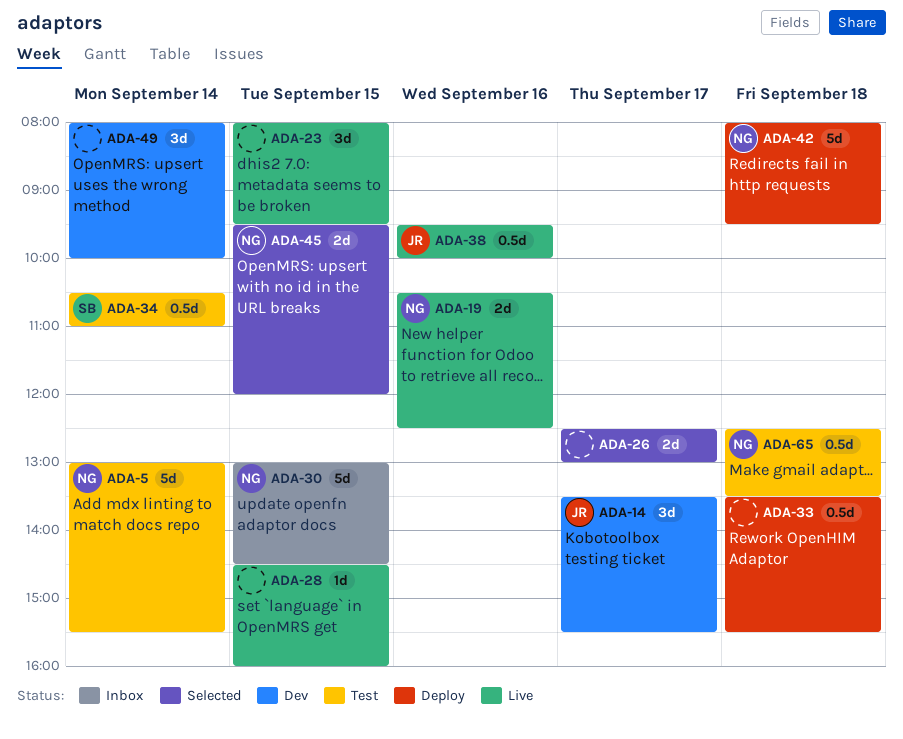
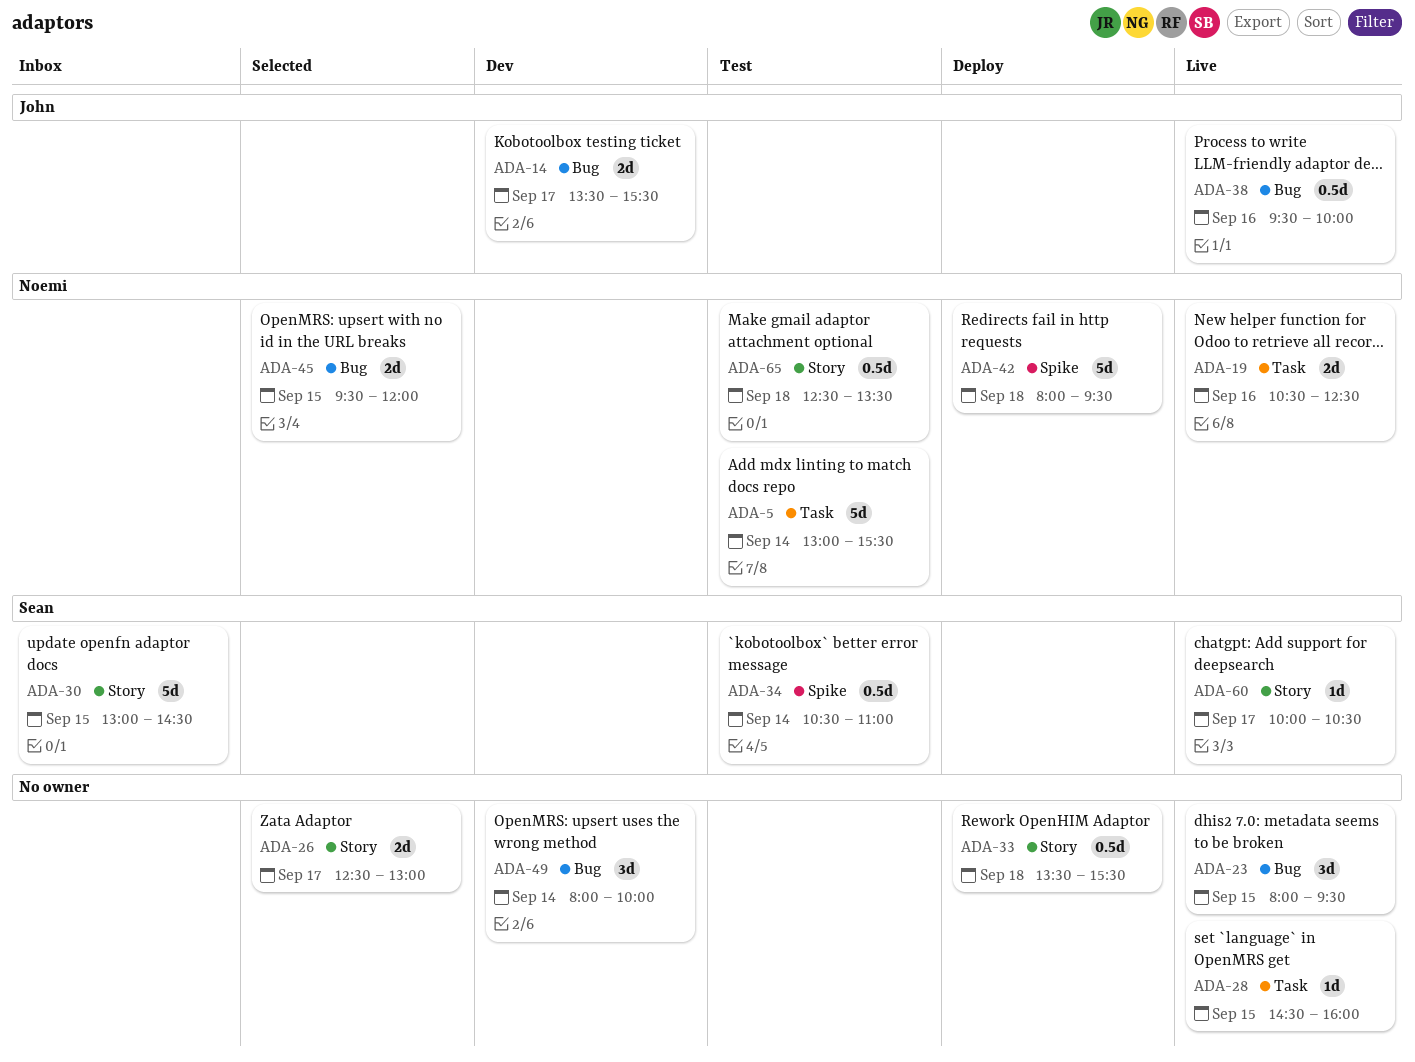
ADA-14, estimate: 3d -> 2d
ADA-30, owner: Noemi -> Sean
ADA-60: none -> present

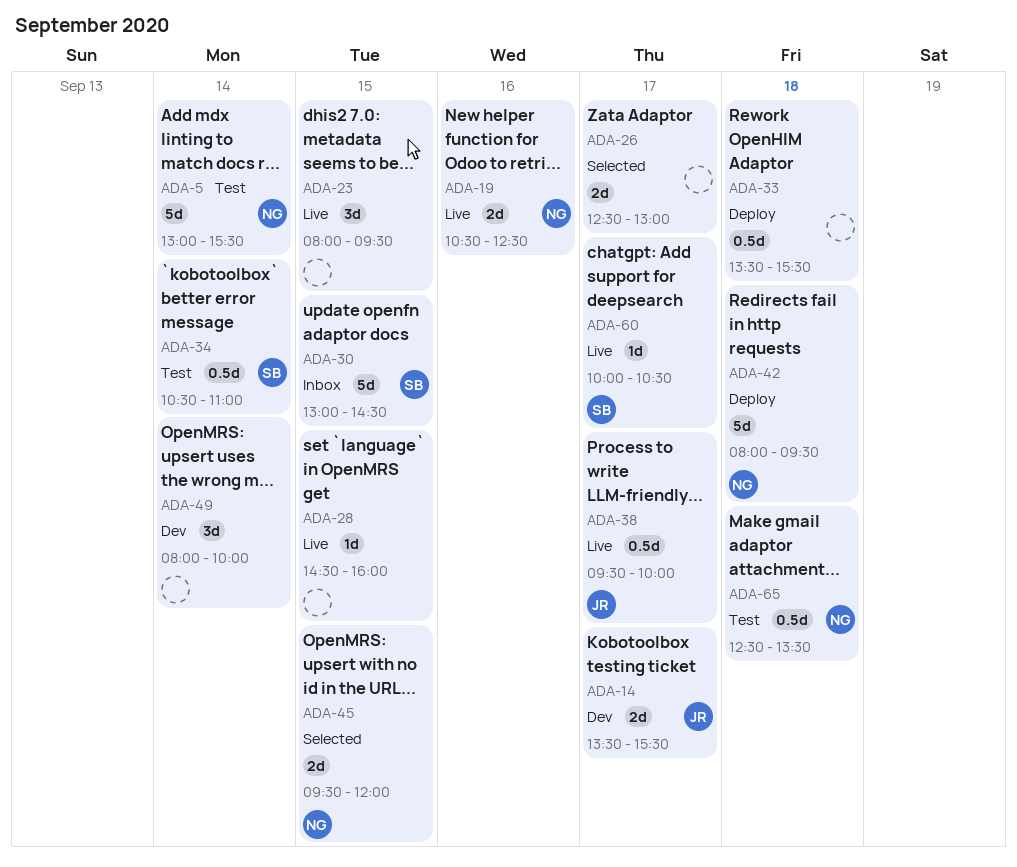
ADA-38, day: Sep 16 -> Sep 17

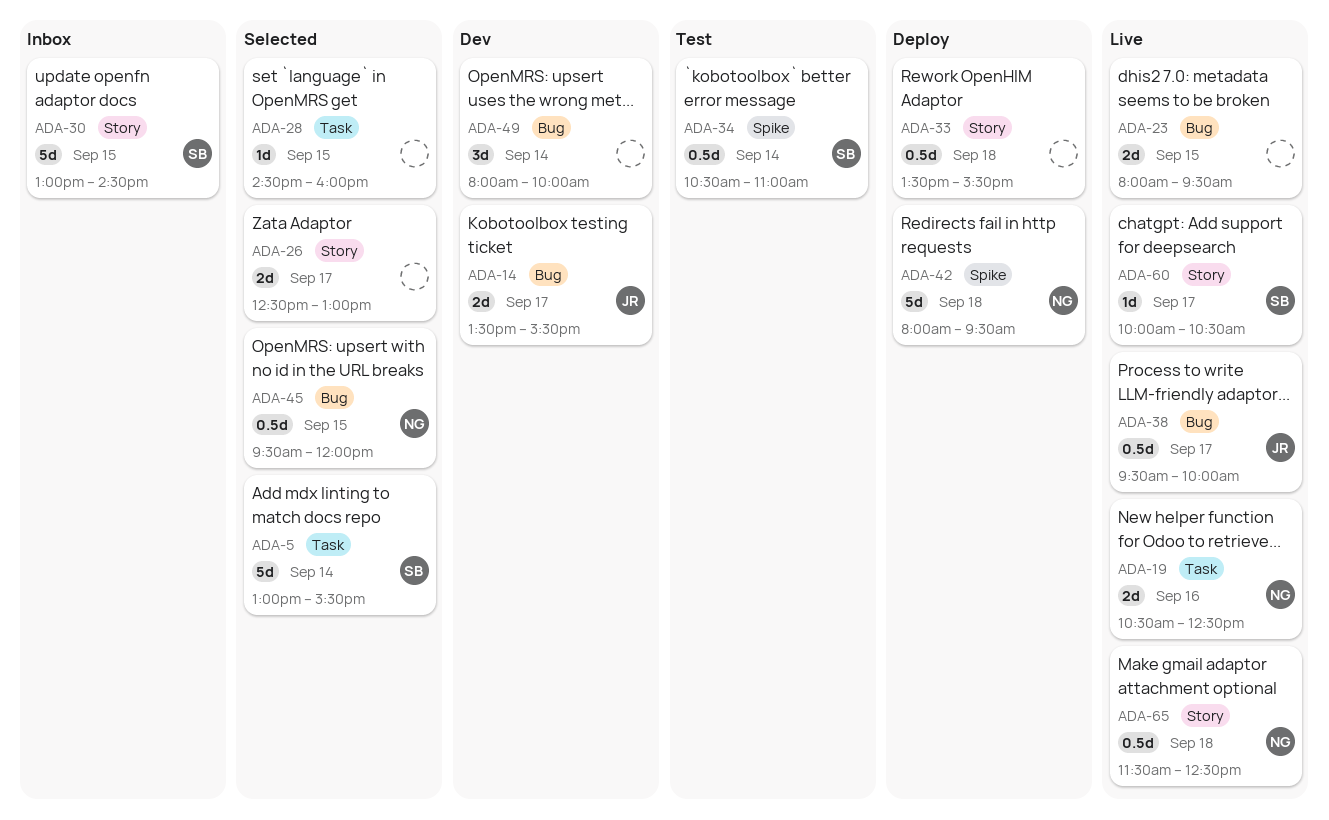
ADA-5, status: Test -> Selected
ADA-5, owner: NG -> SB
ADA-23, estimate: 3d -> 2d
ADA-28, status: Live -> Selected
ADA-45, estimate: 2d -> 0.5d
ADA-65, status: Test -> Live
ADA-65, begins: 12:30 -> 11:30
ADA-65, ends: 13:30 -> 12:30

